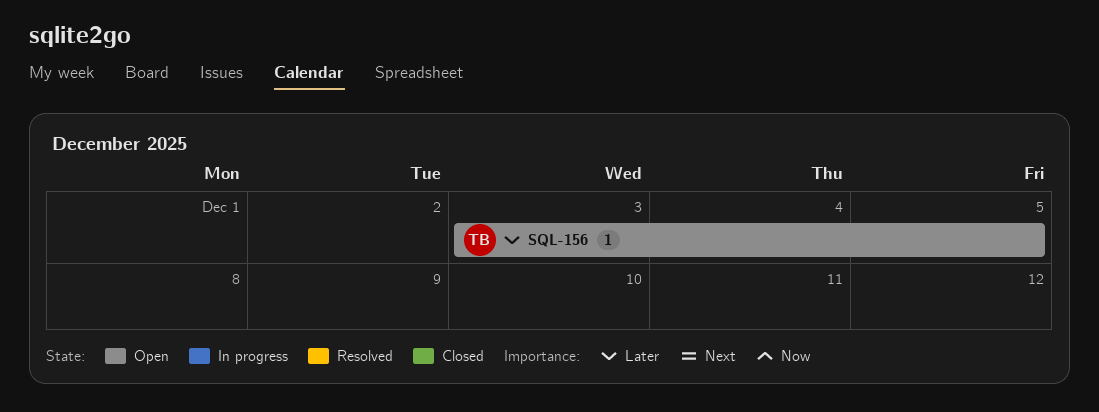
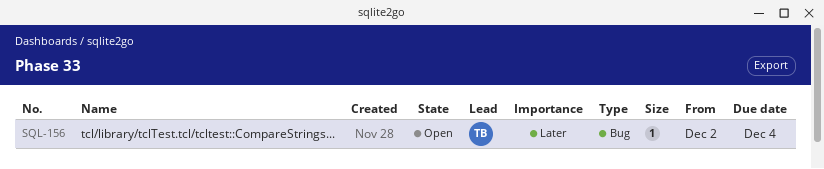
SQL-156, start: Dec 3 -> Dec 2
SQL-156, due: Dec 5 -> Dec 4

